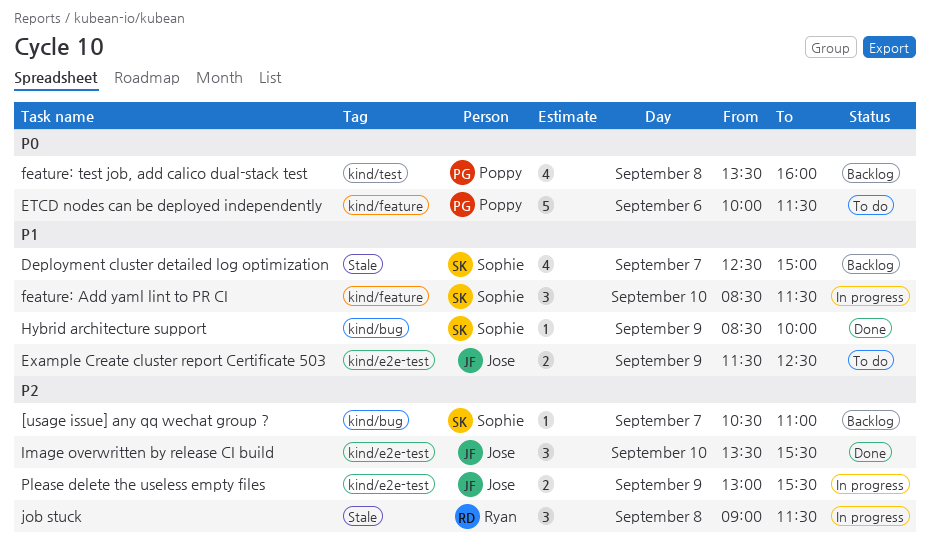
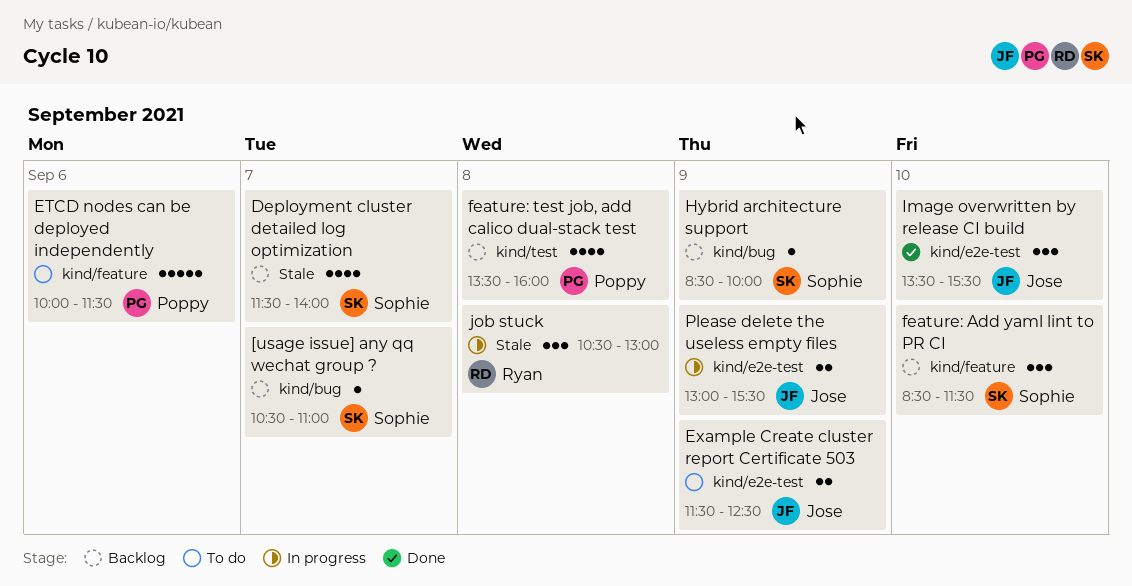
Deployment cluster detailed log optimization, begins: 12:30 -> 11:30
Deployment cluster detailed log optimization, ends: 15:00 -> 14:00
feature: Add yaml lint to PR CI, status: In progress -> Backlog
Hybrid architecture support, status: Done -> Backlog
job stuck, begins: 09:00 -> 10:30
job stuck, ends: 11:30 -> 13:00

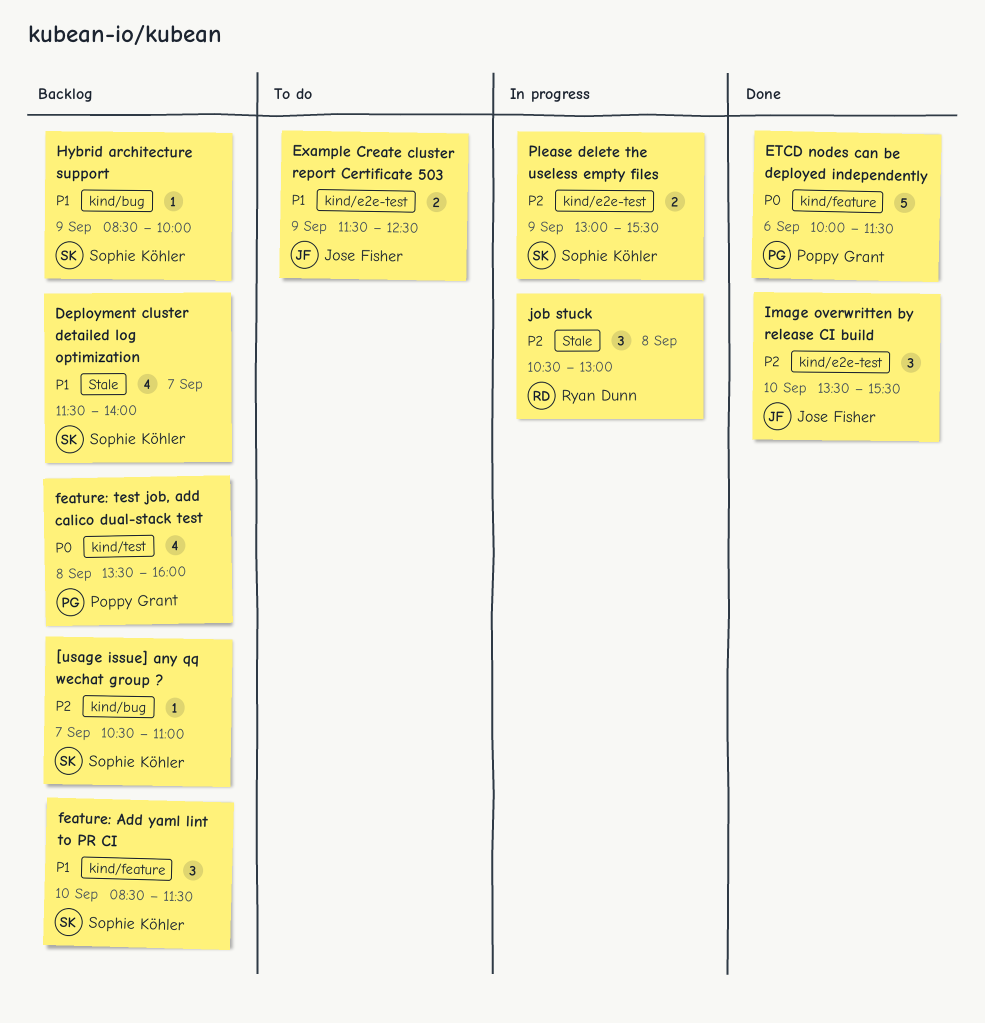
ETCD nodes can be deployed independently, status: To do -> Done
Please delete the useless empty files, owner: Jose Fisher -> Sophie Köhler

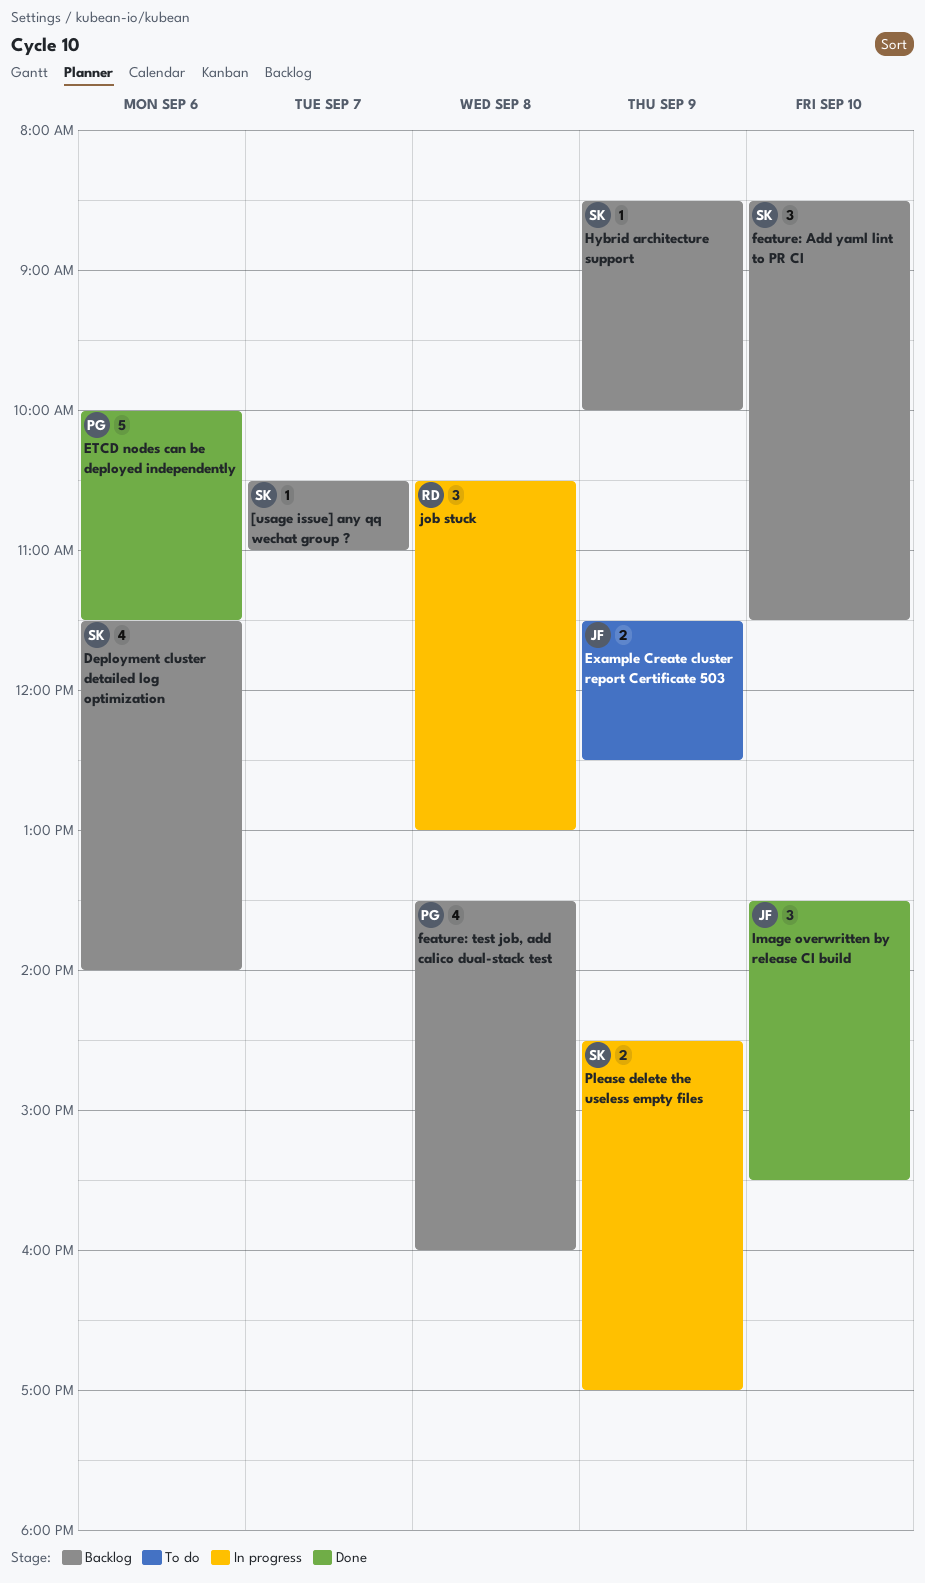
Deployment cluster detailed log optimization, day: Sep 7 -> Sep 6
Please delete the useless empty files, begins: 13:00 -> 14:30
Please delete the useless empty files, ends: 15:30 -> 17:00

